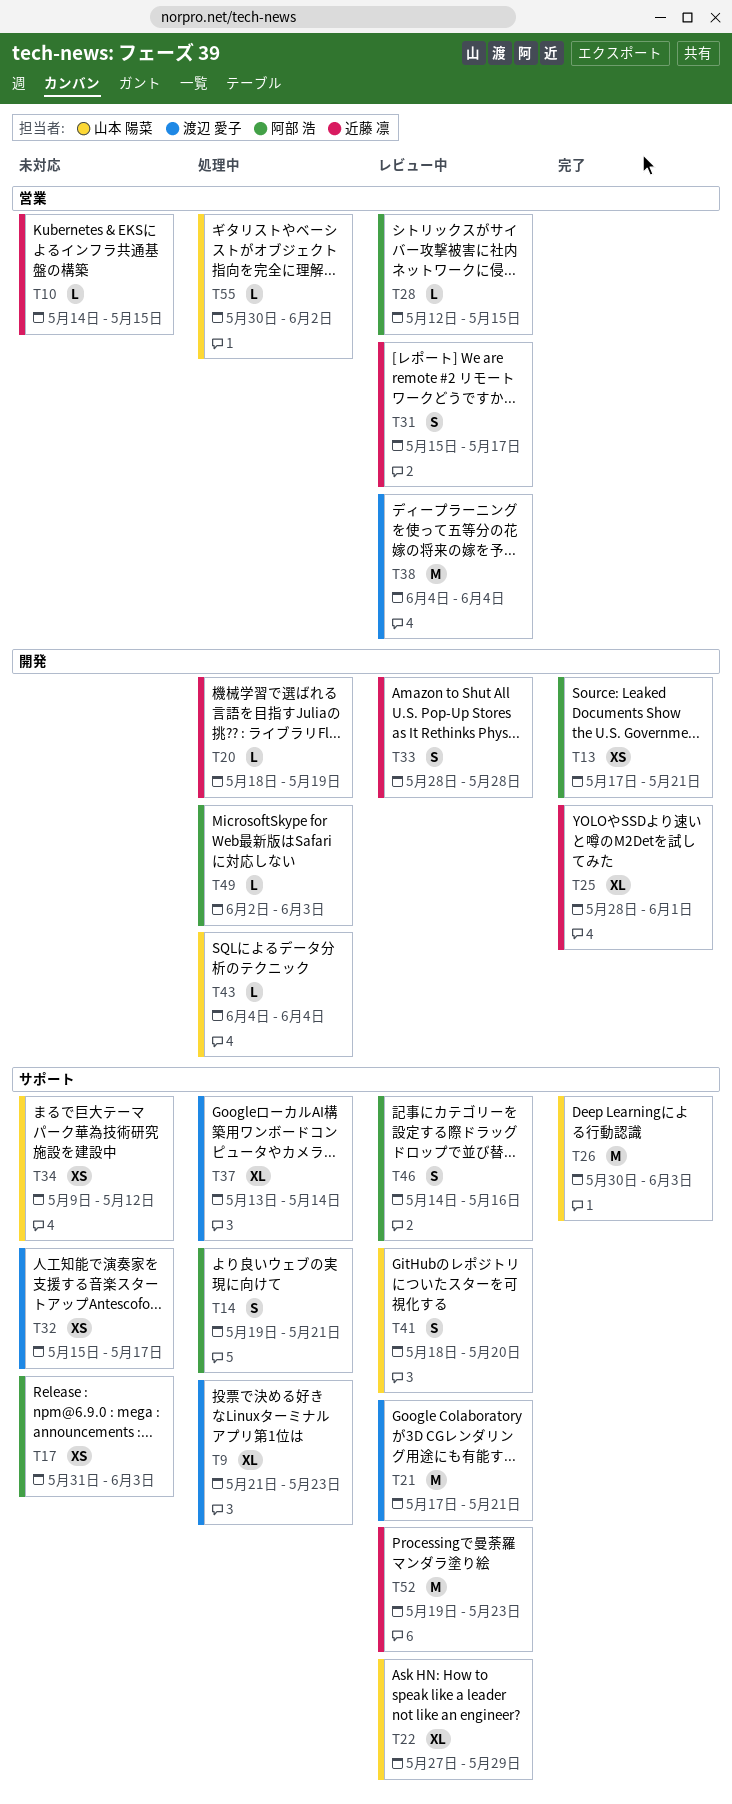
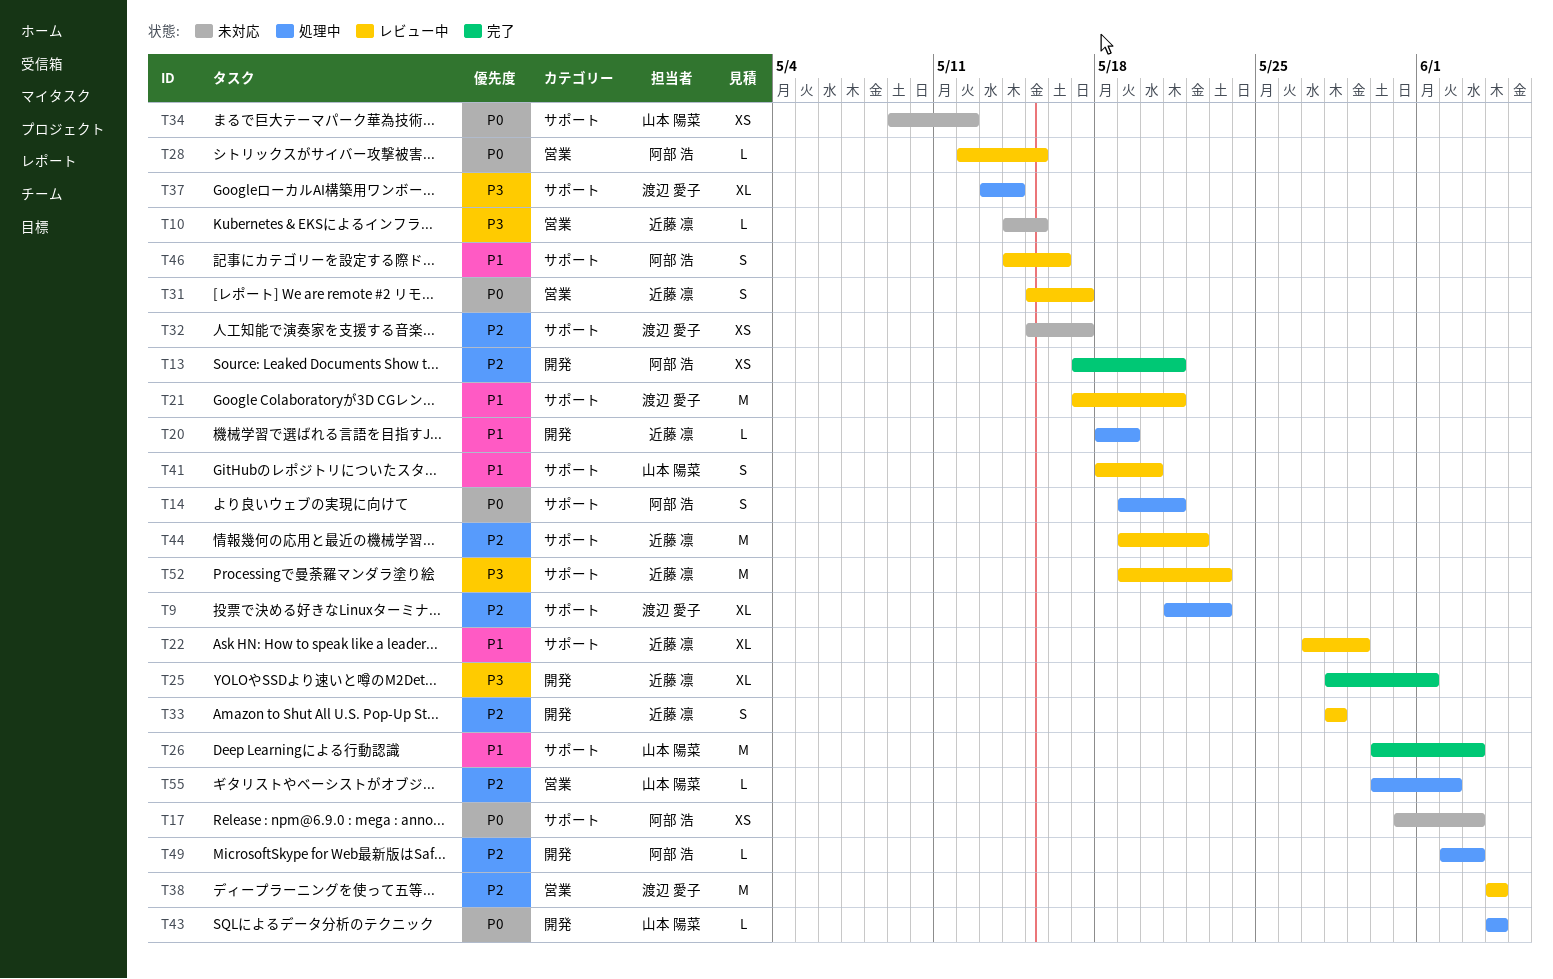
T22, owner: 山本 陽菜 -> 近藤 凛
T44: none -> present

